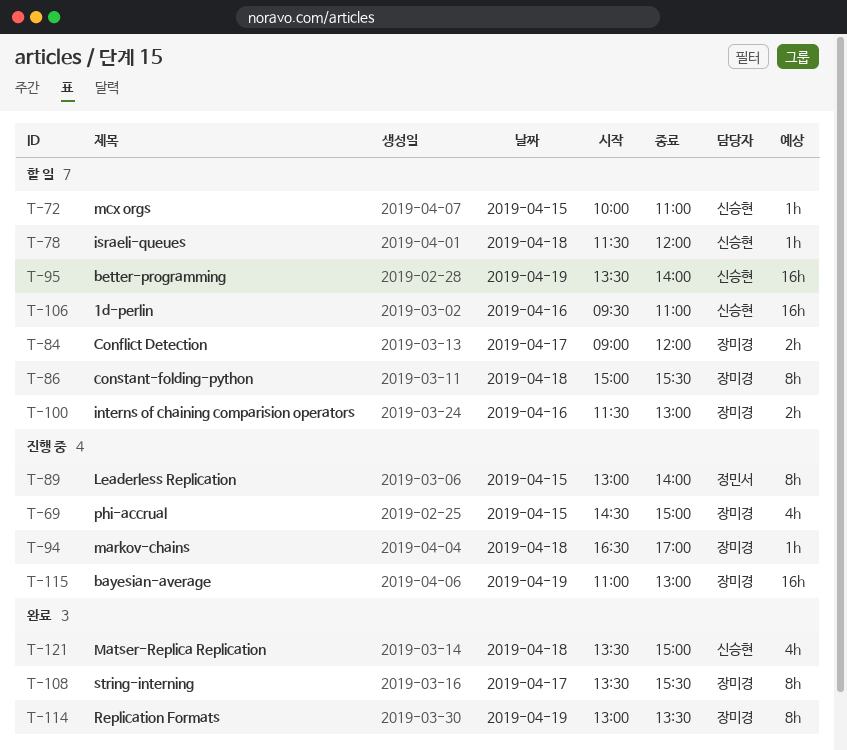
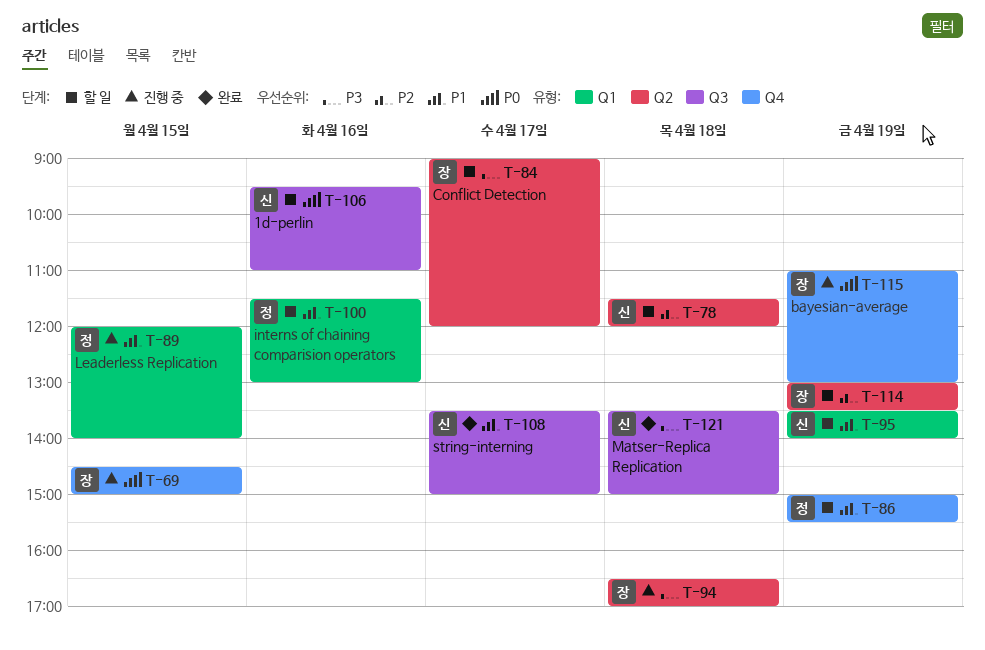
T-72: present -> none
T-86, owner: 장미경 -> 정민서
T-86, day: Apr 18 -> Apr 19
T-89, begins: 13:00 -> 12:00
T-100, owner: 장미경 -> 정민서
T-108, owner: 장미경 -> 신승현
T-108, ends: 15:30 -> 15:00
T-114, status: 완료 -> 할 일

